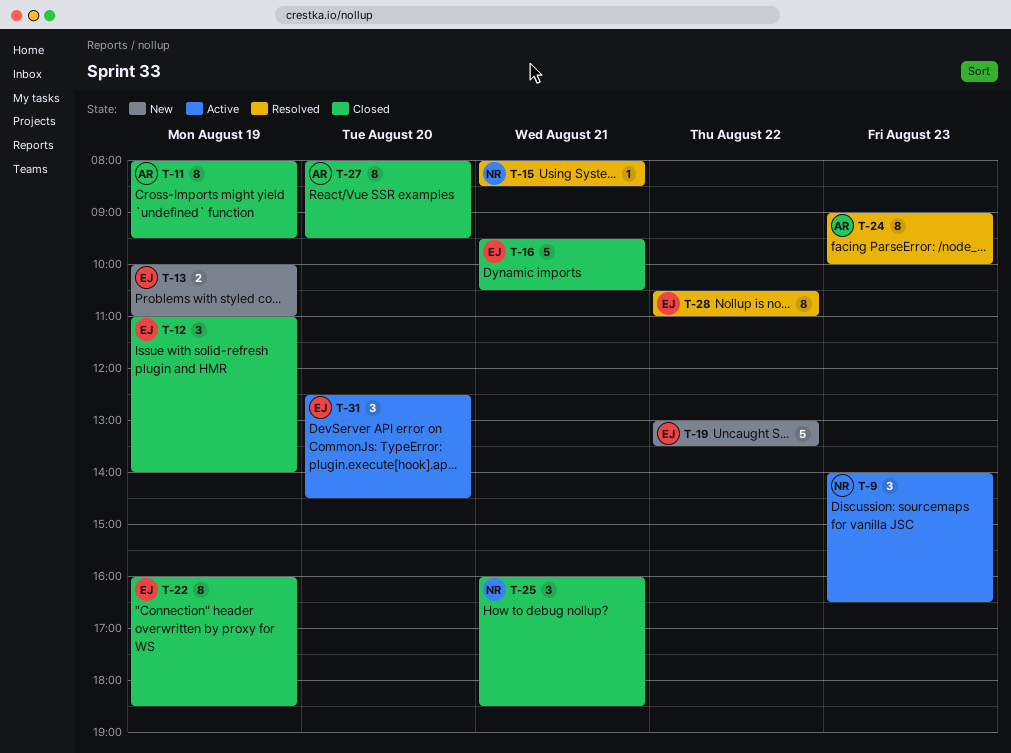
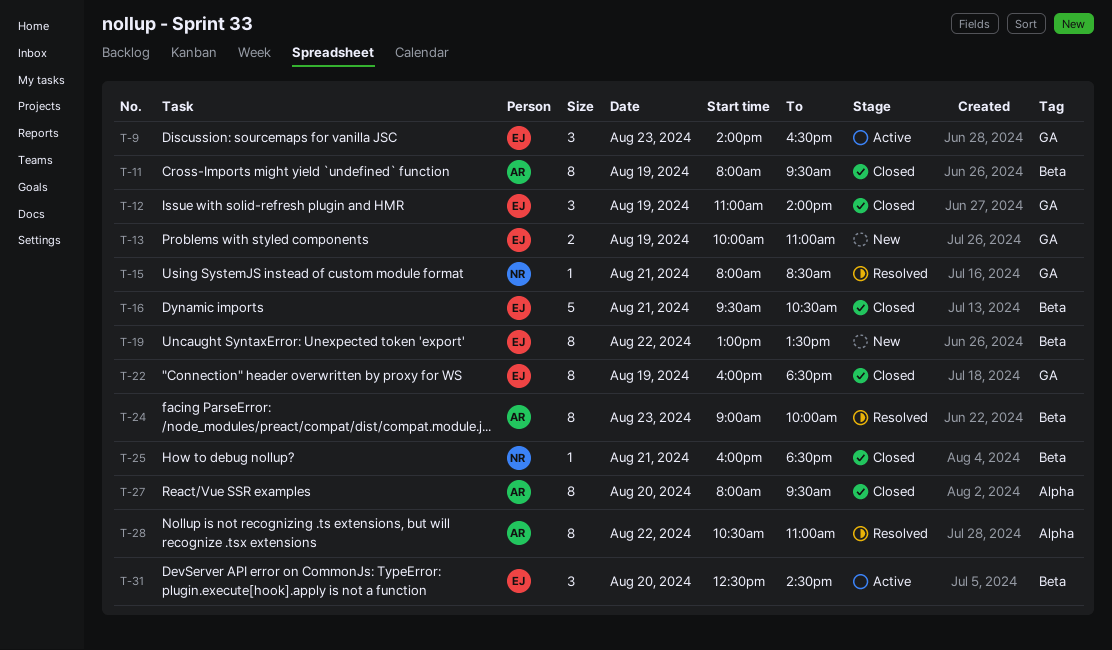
T-9, owner: NR -> EJ
T-19, estimate: 5 -> 8
T-25, estimate: 3 -> 1
T-28, owner: EJ -> AR

